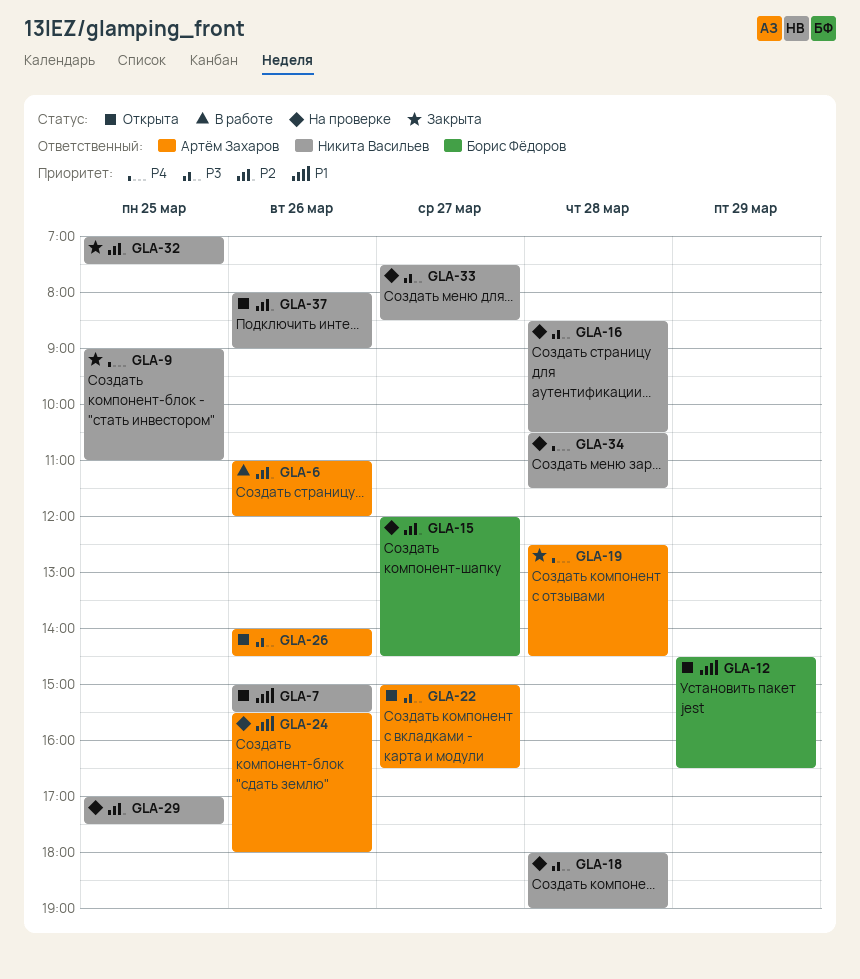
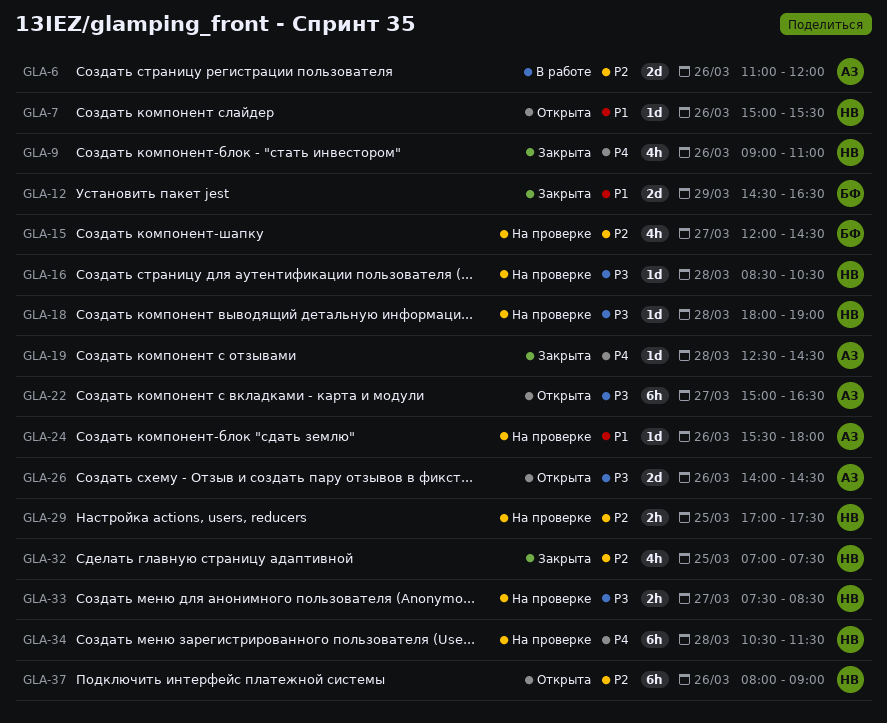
GLA-9, day: Mar 25 -> Mar 26
GLA-12, status: Открыта -> Закрыта

